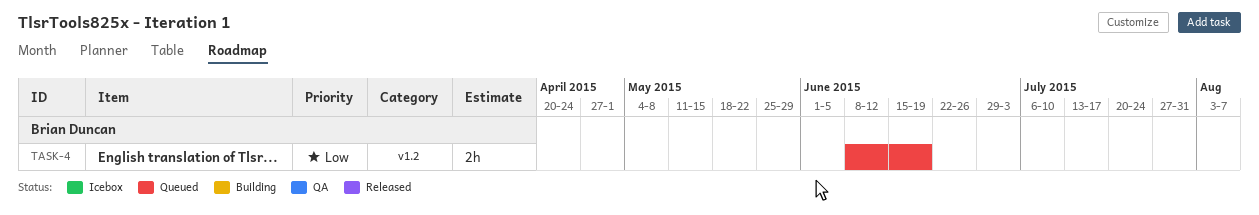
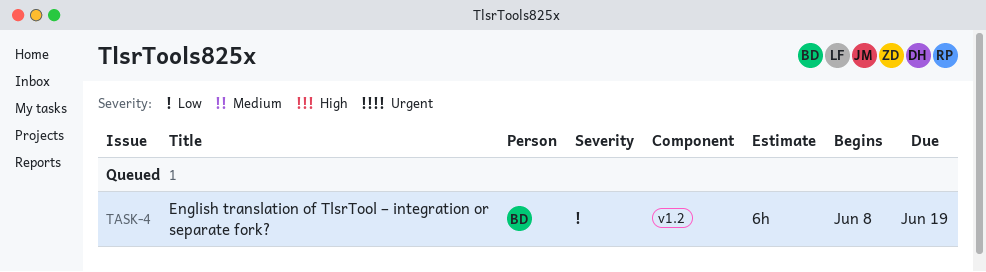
TASK-4, estimate: 2h -> 6h

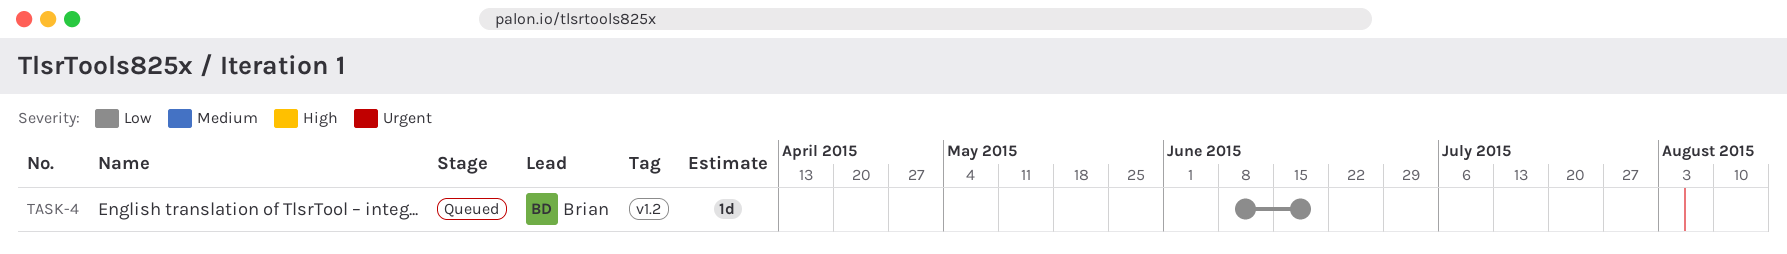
TASK-4, estimate: 6h -> 1d

